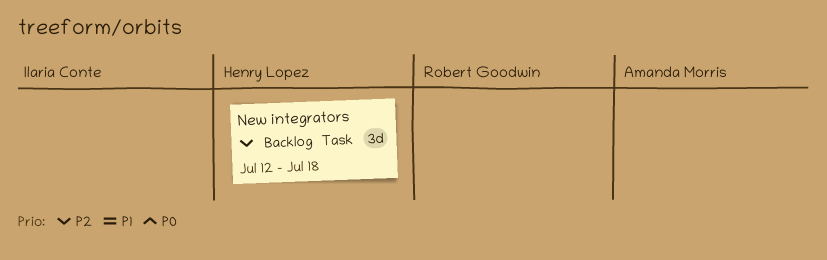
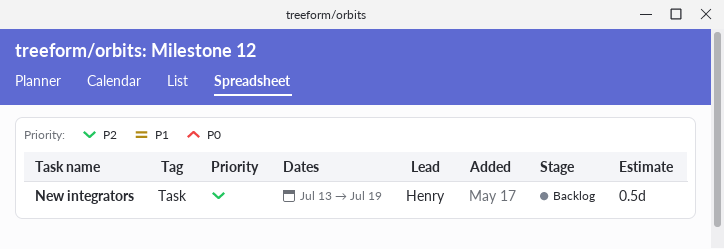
New integrators, estimate: 3d -> 0.5d
New integrators, start: Jul 12 -> Jul 13
New integrators, due: Jul 18 -> Jul 19

